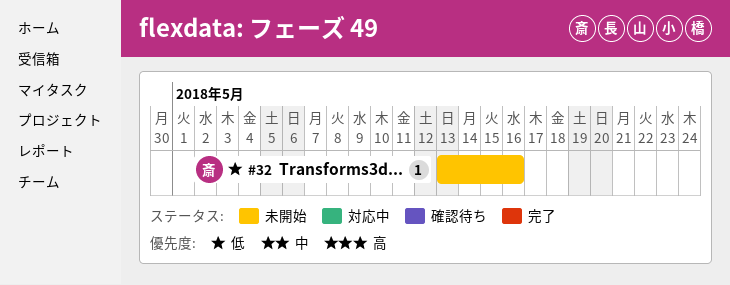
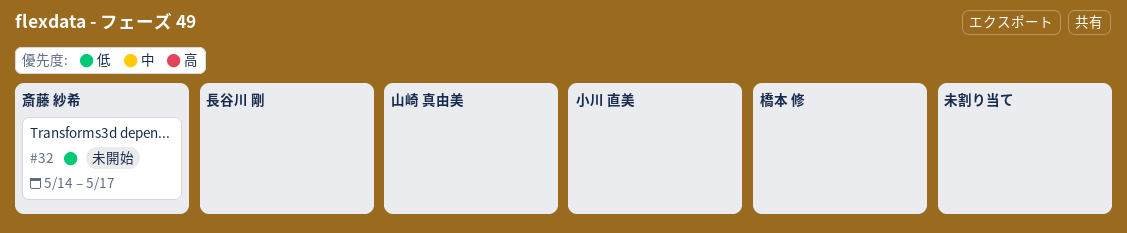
#32, start: May 13 -> May 14
#32, due: May 16 -> May 17

